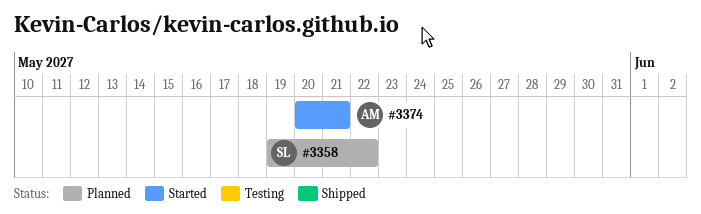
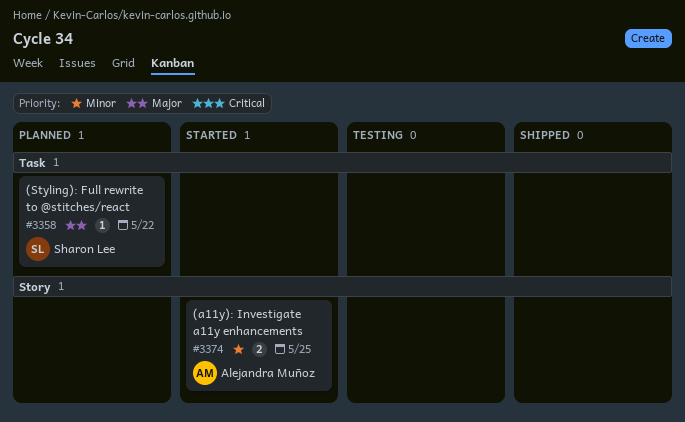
#3374, due: May 21 -> May 25

